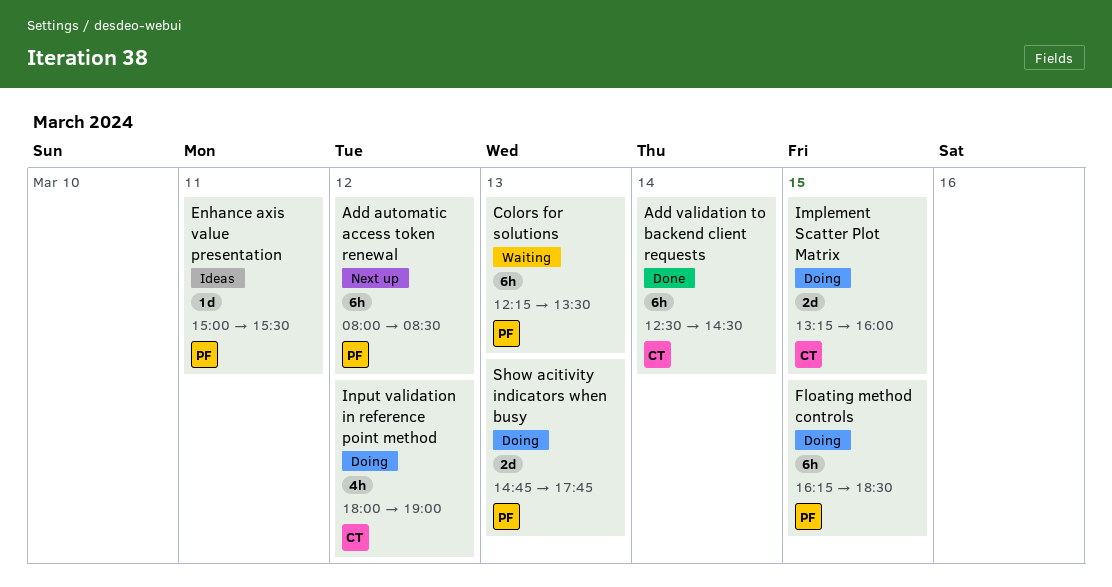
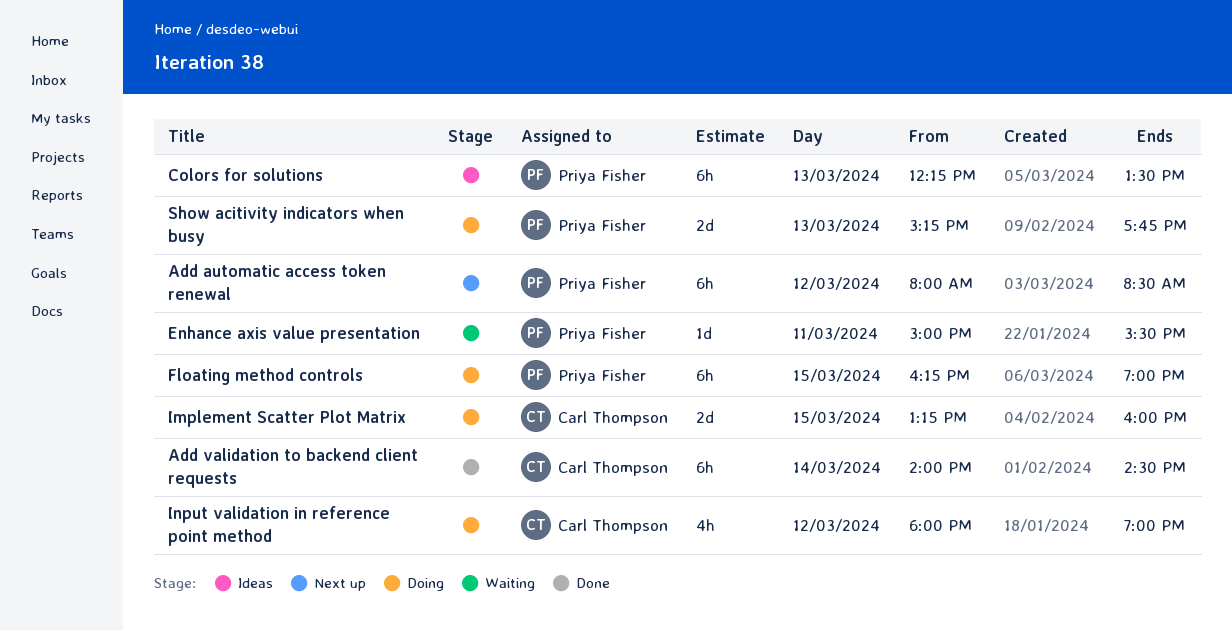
Add validation to backend client requests, begins: 12:30 -> 14:00
Colors for solutions, status: Waiting -> Ideas
Enhance axis value presentation, status: Ideas -> Waiting
Floating method controls, ends: 18:30 -> 19:00
Show acitivity indicators when busy, begins: 14:45 -> 15:15

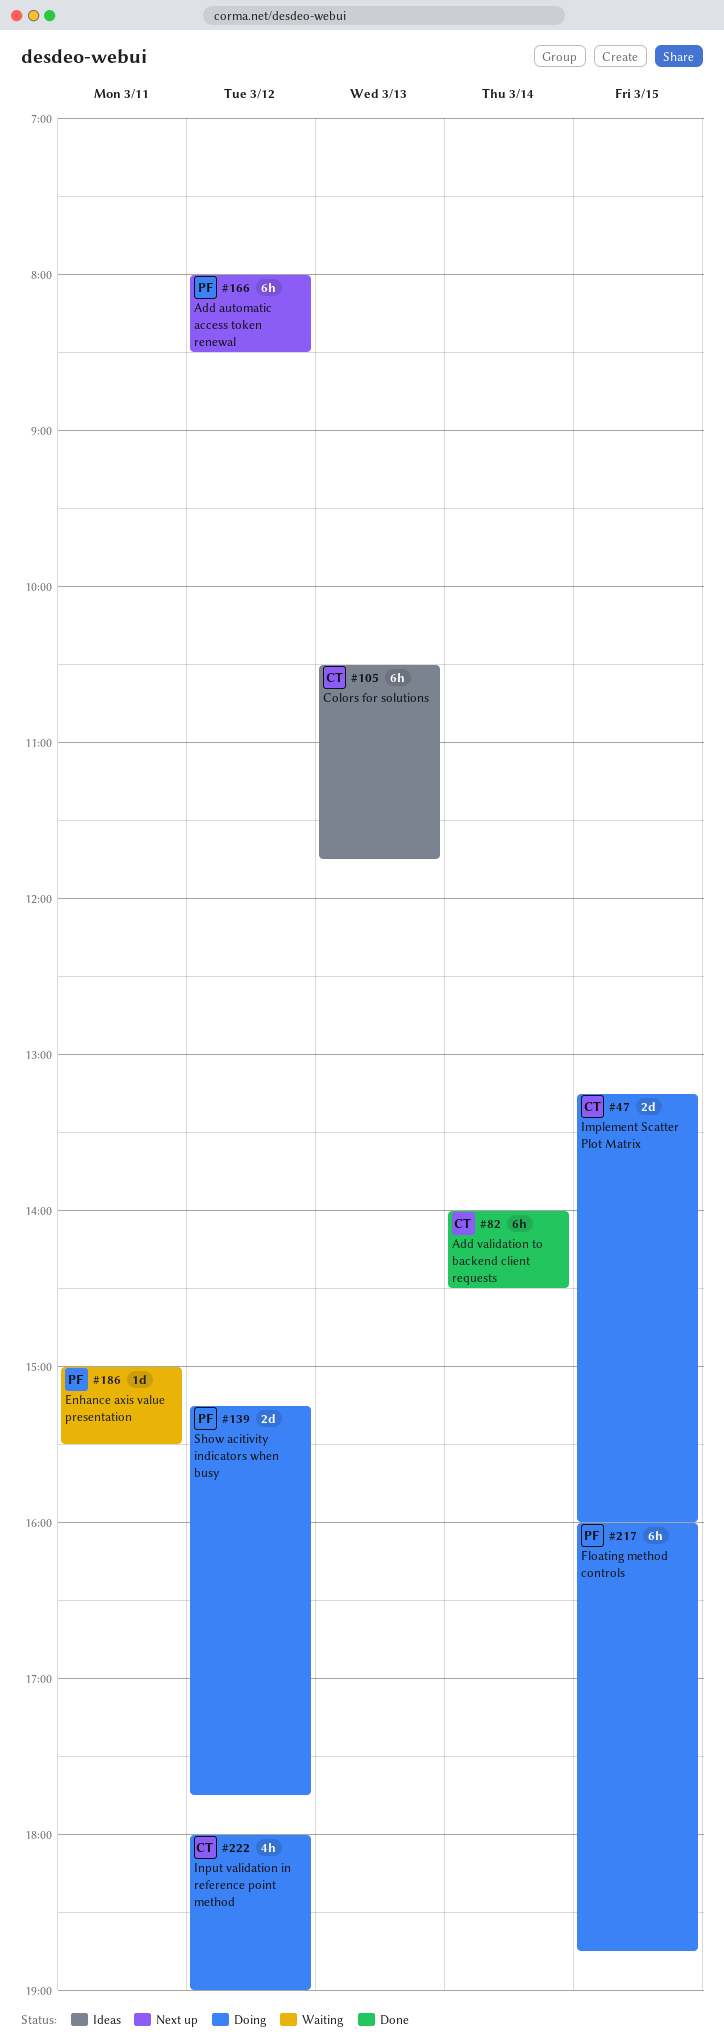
Colors for solutions, owner: Priya Fisher -> Carl Thompson
Colors for solutions, begins: 12:15 -> 10:30
Colors for solutions, ends: 13:30 -> 11:45
Floating method controls, begins: 16:15 -> 16:00
Floating method controls, ends: 19:00 -> 18:45
Show acitivity indicators when busy, day: Mar 13 -> Mar 12

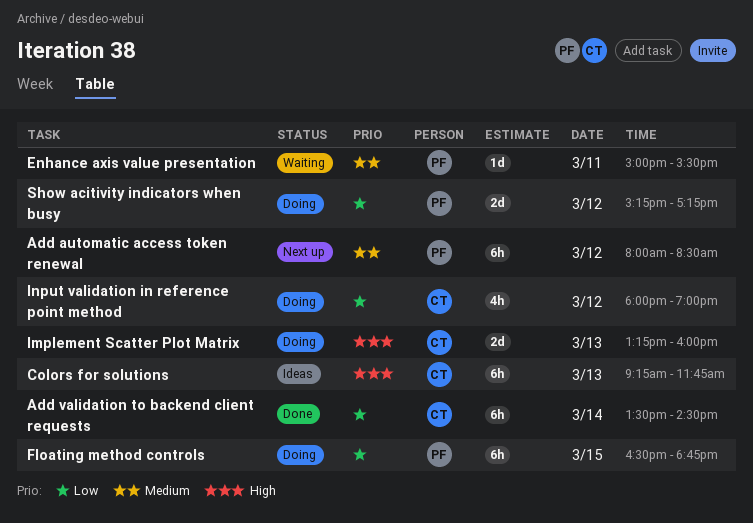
Add validation to backend client requests, begins: 14:00 -> 13:30
Colors for solutions, begins: 10:30 -> 09:15
Floating method controls, begins: 16:00 -> 16:30
Implement Scatter Plot Matrix, day: Mar 15 -> Mar 13
Show acitivity indicators when busy, ends: 17:45 -> 17:15

